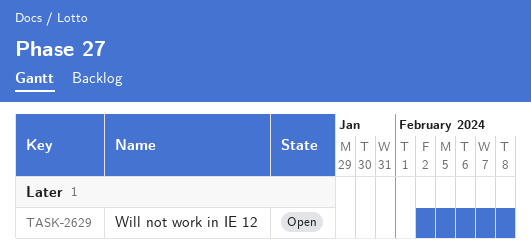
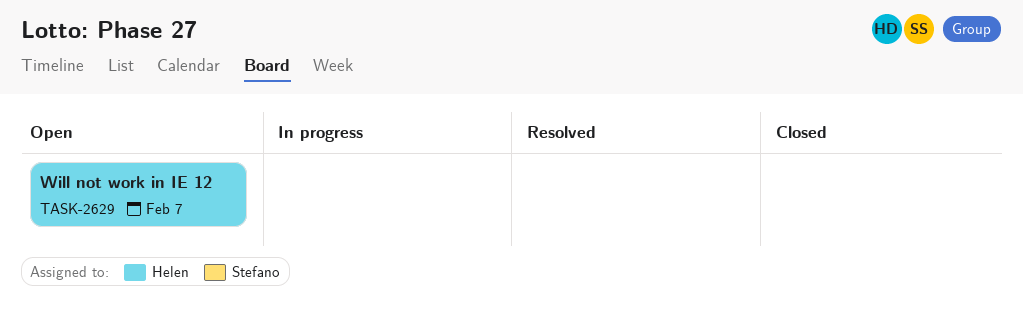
TASK-2629, due: Feb 8 -> Feb 7

